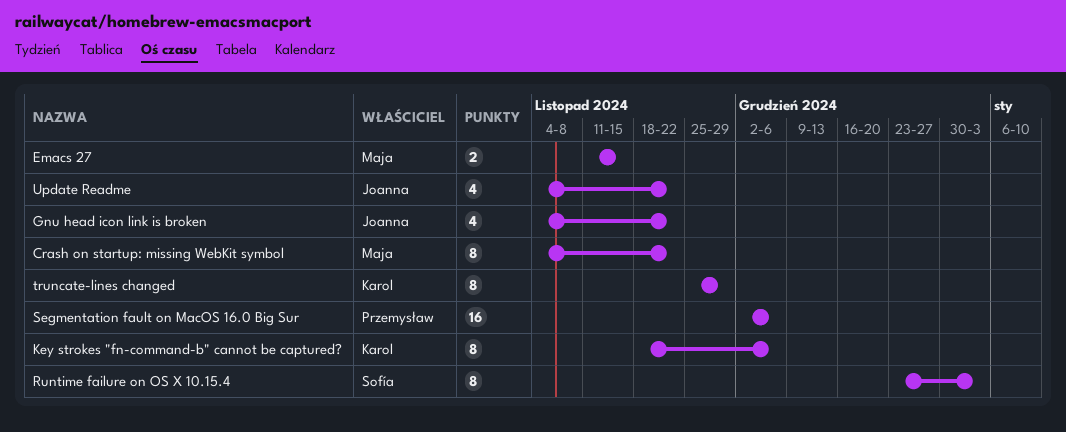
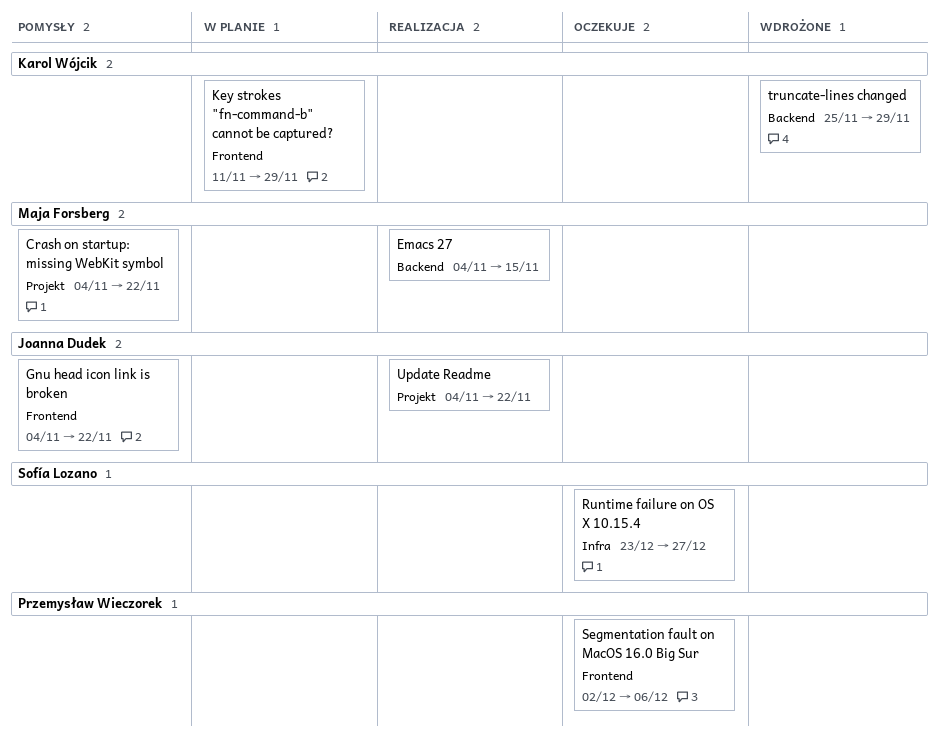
Emacs 27, start: Nov 11 -> Nov 4
Key strokes "fn-command-b" cannot be captured?, start: Nov 18 -> Nov 11
Key strokes "fn-command-b" cannot be captured?, due: Dec 6 -> Nov 29
Runtime failure on OS X 10.15.4, due: Jan 3 -> Dec 27

